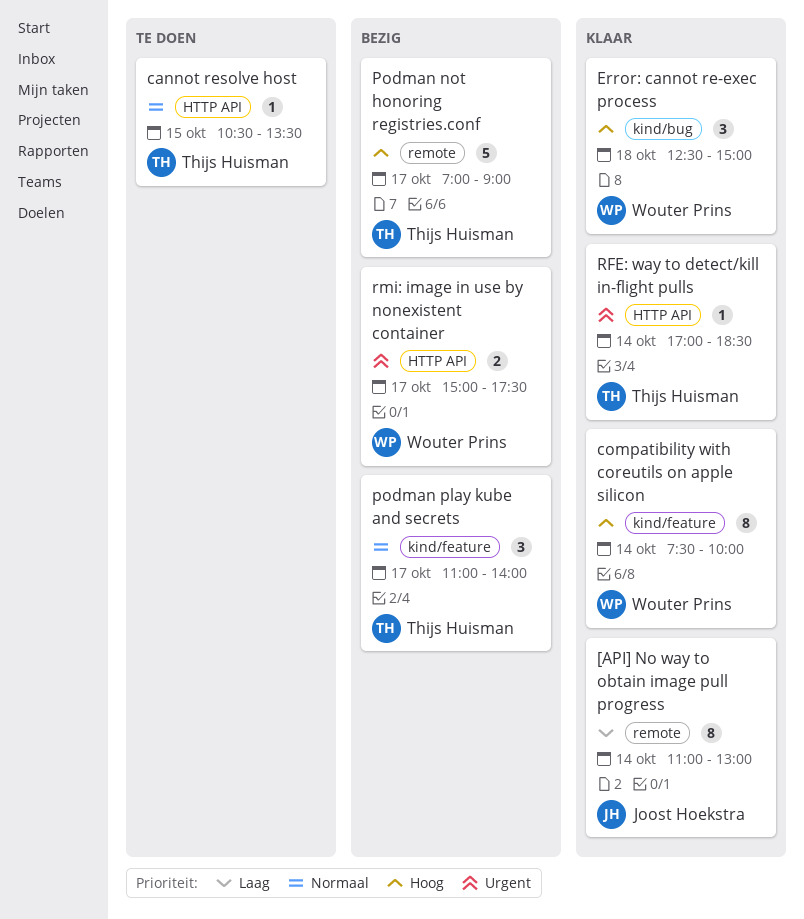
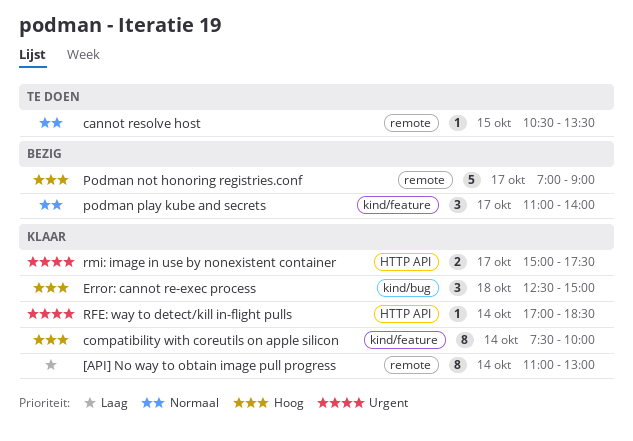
cannot resolve host, label: HTTP API -> remote
rmi: image in use by nonexistent container, status: Bezig -> Klaar

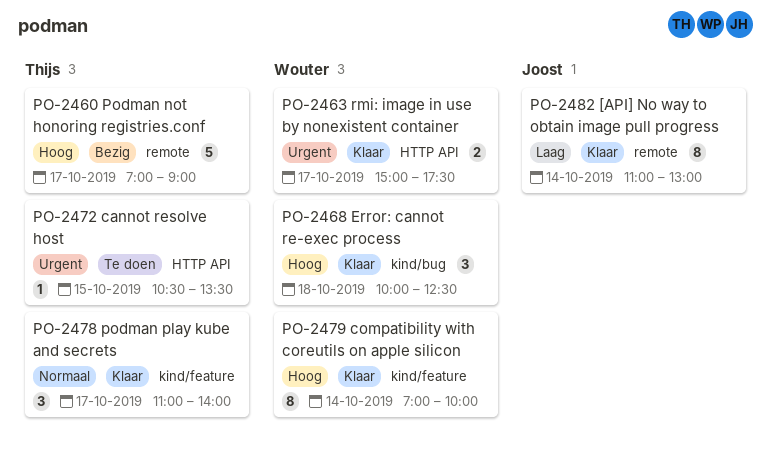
cannot resolve host, priority: Normaal -> Urgent
cannot resolve host, label: remote -> HTTP API
compatibility with coreutils on apple silicon, begins: 07:30 -> 07:00
Error: cannot re-exec process, begins: 12:30 -> 10:00
Error: cannot re-exec process, ends: 15:00 -> 12:30
podman play kube and secrets, status: Bezig -> Klaar
RFE: way to detect/kill in-flight pulls: present -> none

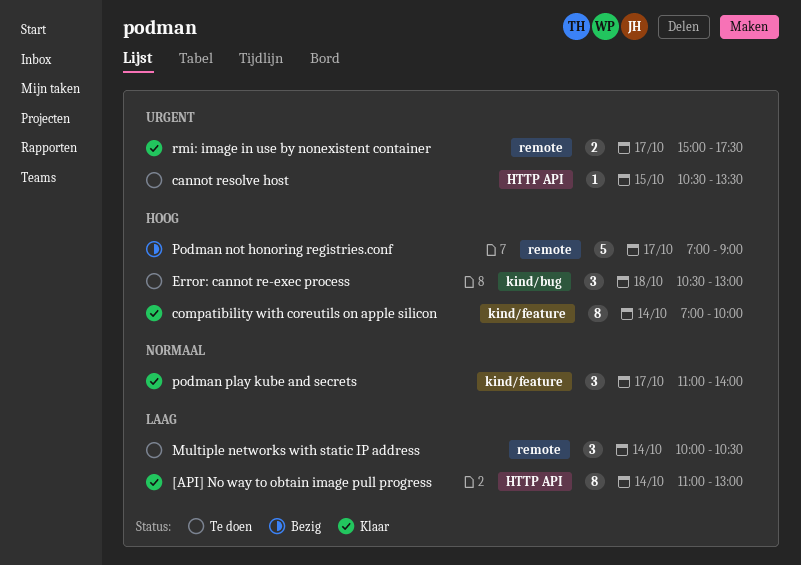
[API] No way to obtain image pull progress, label: remote -> HTTP API
Error: cannot re-exec process, status: Klaar -> Te doen
Error: cannot re-exec process, begins: 10:00 -> 10:30
Error: cannot re-exec process, ends: 12:30 -> 13:00
Multiple networks with static IP address: none -> present
rmi: image in use by nonexistent container, label: HTTP API -> remote

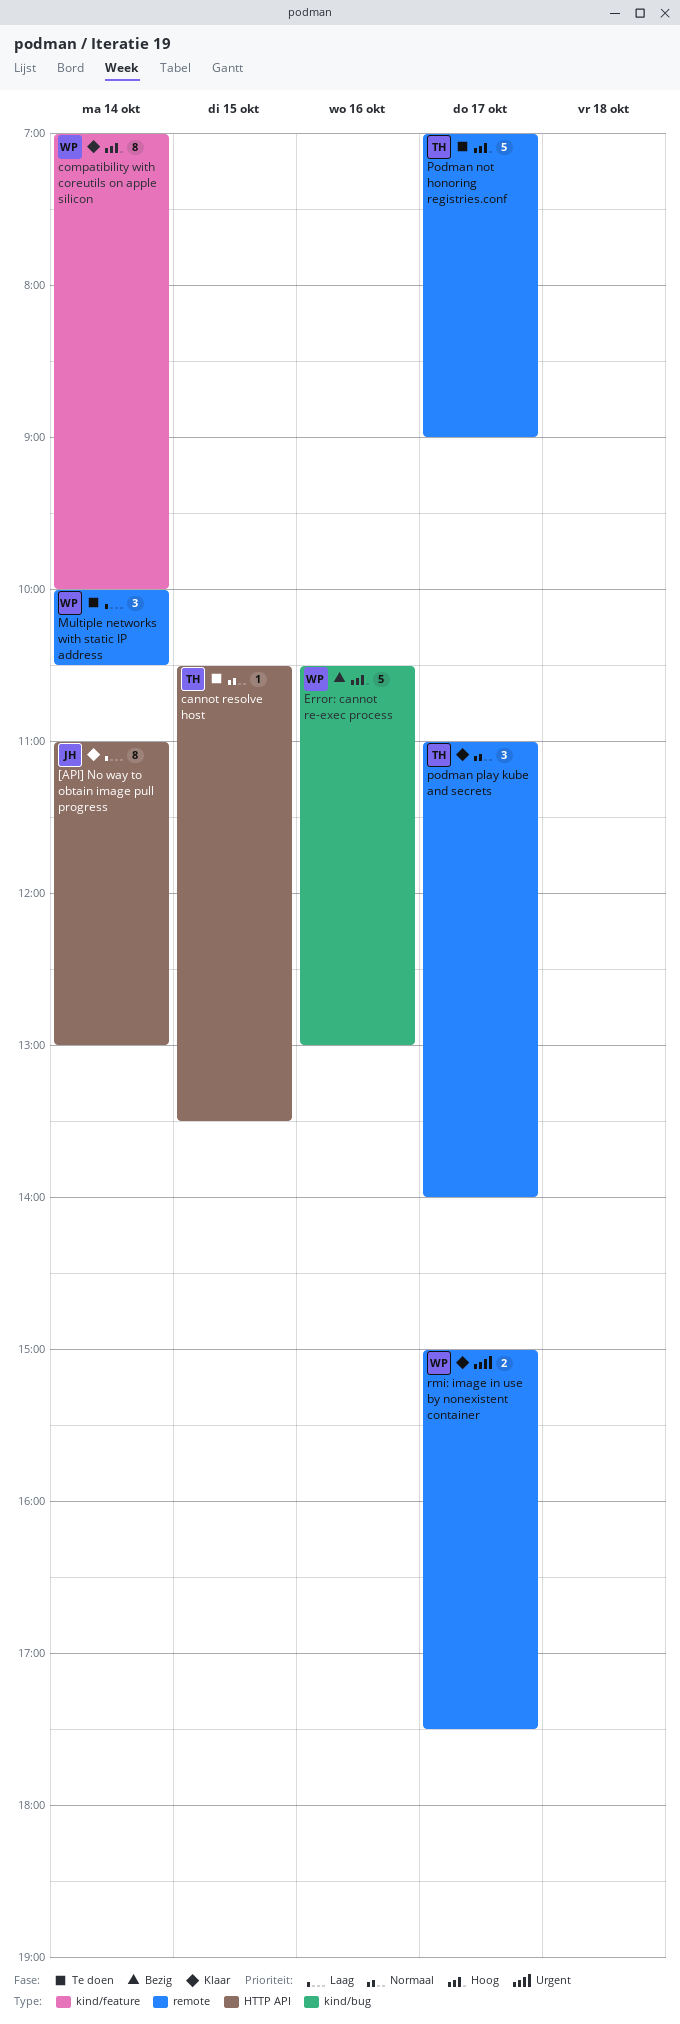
cannot resolve host, priority: Urgent -> Normaal
Error: cannot re-exec process, status: Te doen -> Bezig
Error: cannot re-exec process, estimate: 3 -> 5
Error: cannot re-exec process, day: Oct 18 -> Oct 16
Podman not honoring registries.conf, status: Bezig -> Te doen
podman play kube and secrets, label: kind/feature -> remote

